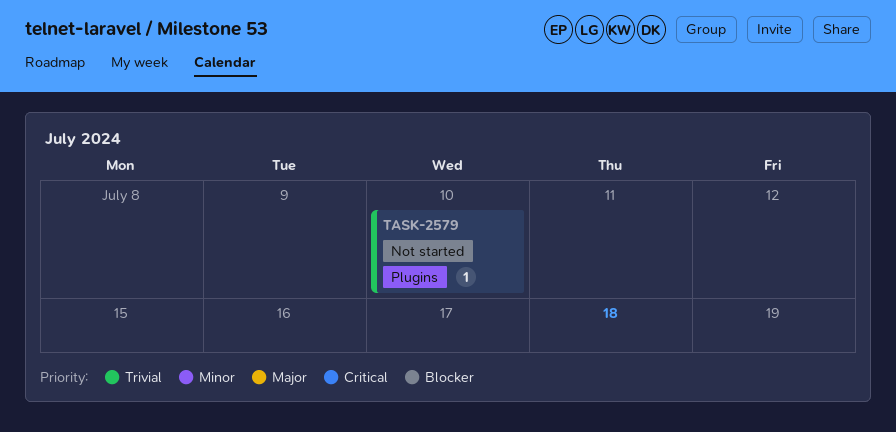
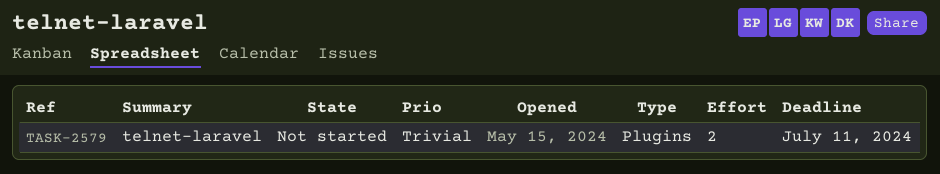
TASK-2579, estimate: 1 -> 2
TASK-2579, due: Jul 10 -> Jul 11

